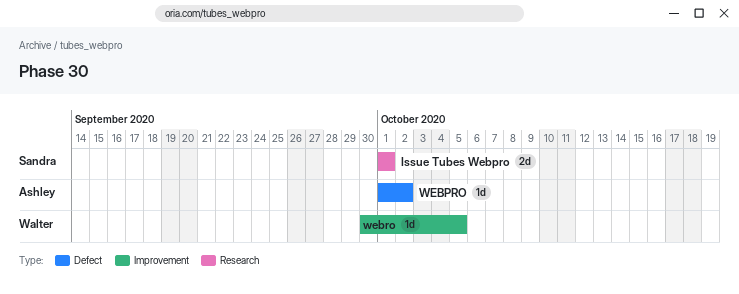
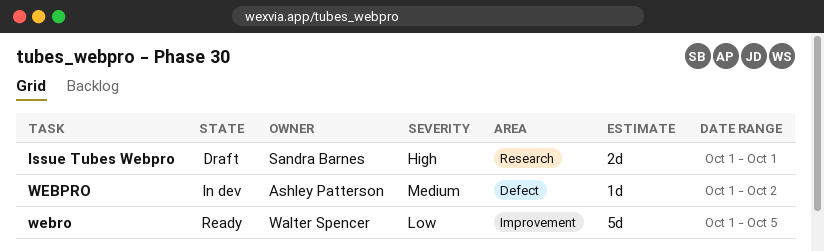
webro, estimate: 1d -> 5d
webro, start: Sep 30 -> Oct 1

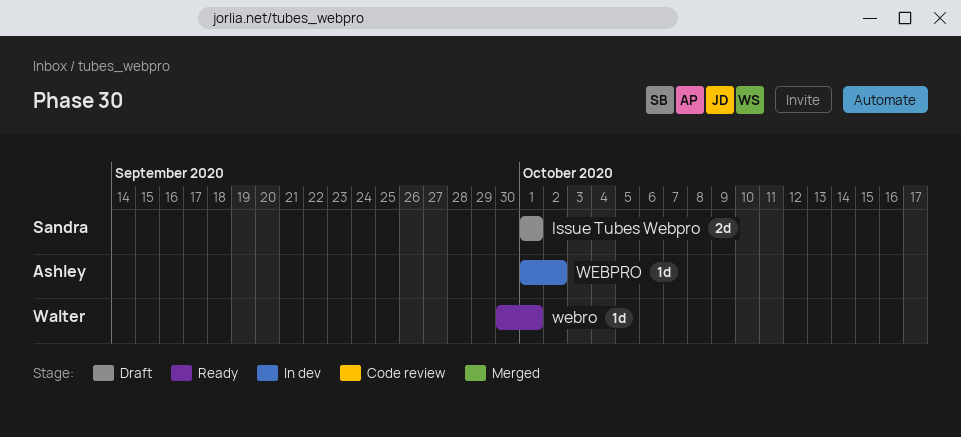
webro, estimate: 5d -> 1d
webro, start: Oct 1 -> Sep 30
webro, due: Oct 5 -> Oct 1

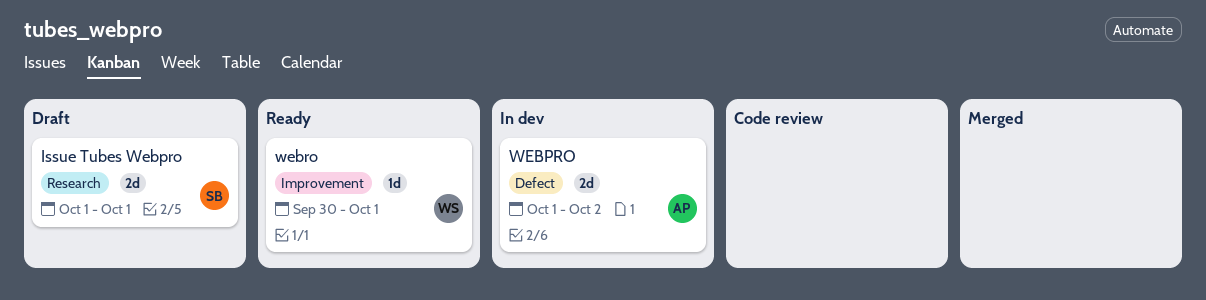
WEBPRO, estimate: 1d -> 2d

